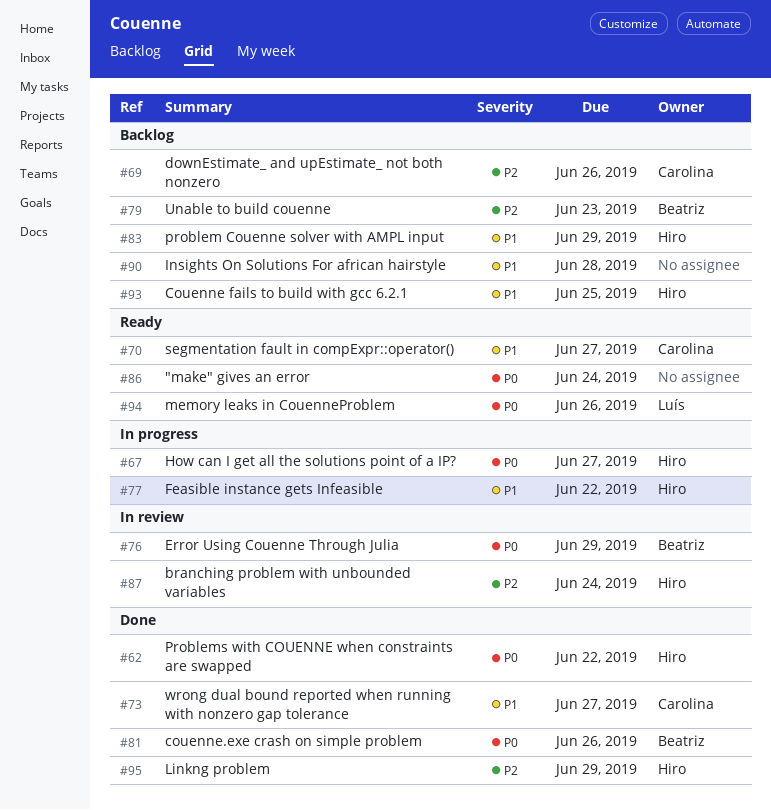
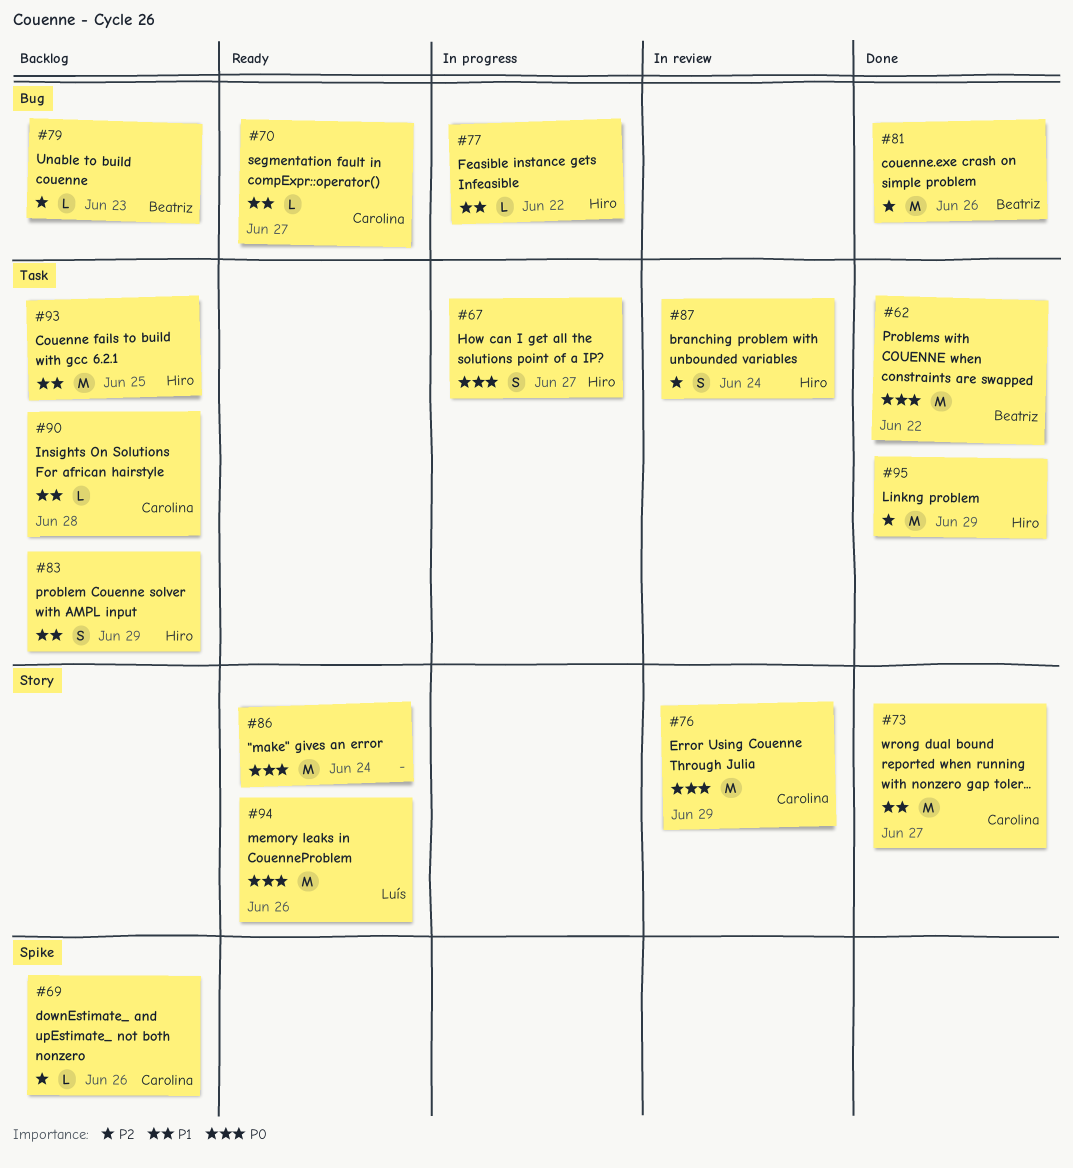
#62, owner: Hiro -> Beatriz
#76, owner: Beatriz -> Carolina
#81, priority: P0 -> P2
#90, owner: none -> Carolina

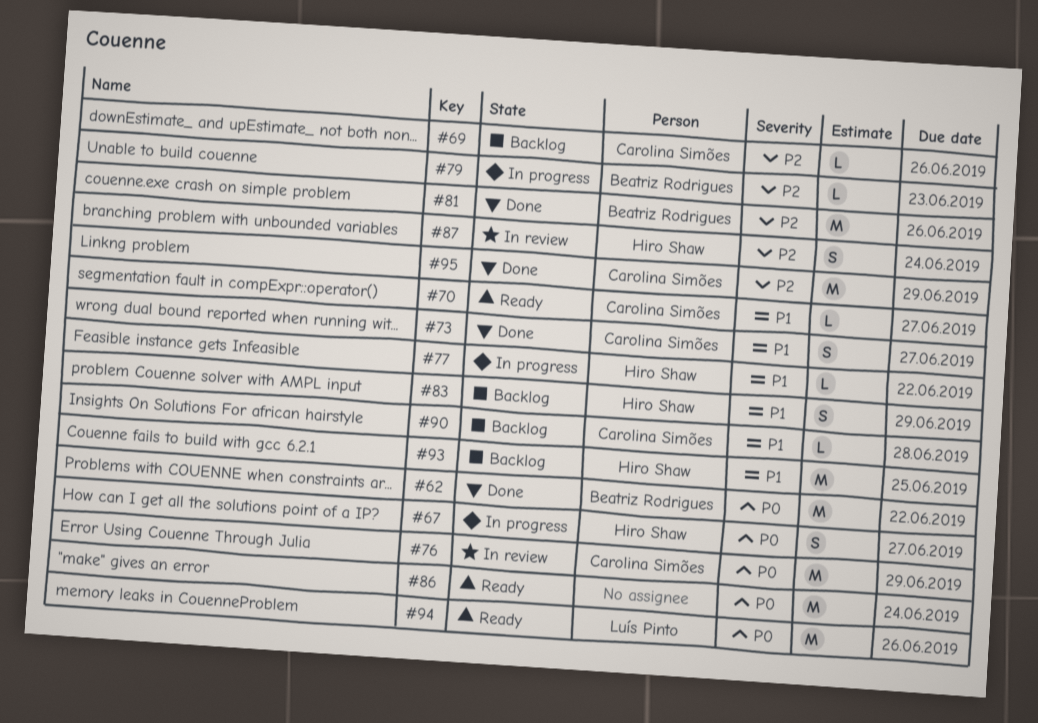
#73, estimate: M -> S
#79, status: Backlog -> In progress
#95, owner: Hiro Shaw -> Carolina Simões

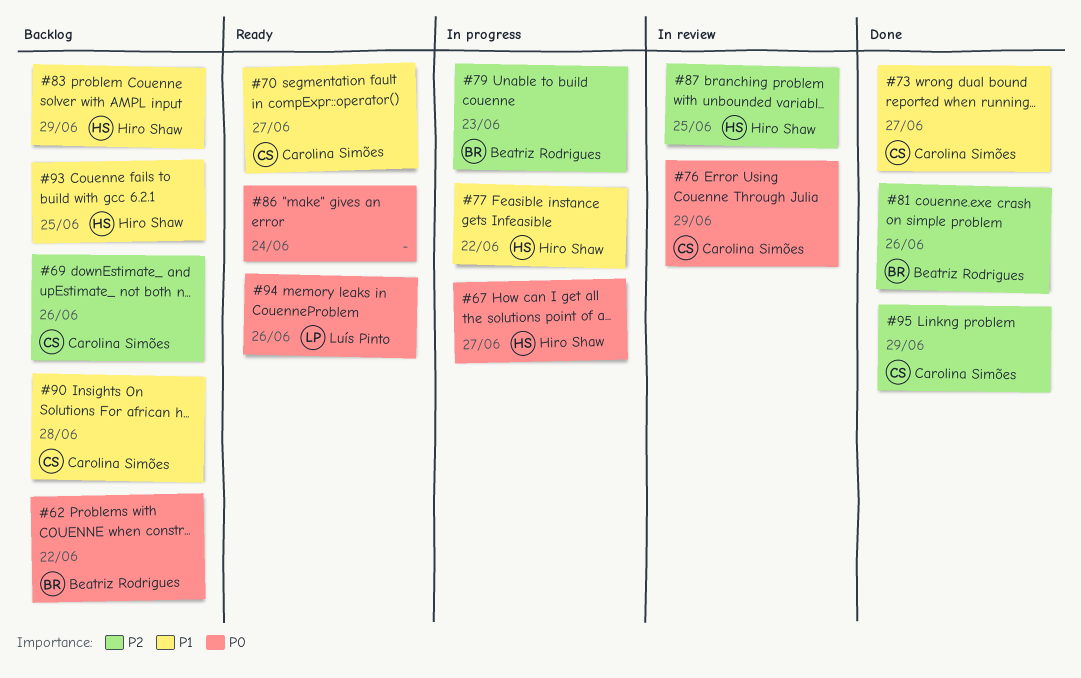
#62, status: Done -> Backlog
#87, due: Jun 24 -> Jun 25

